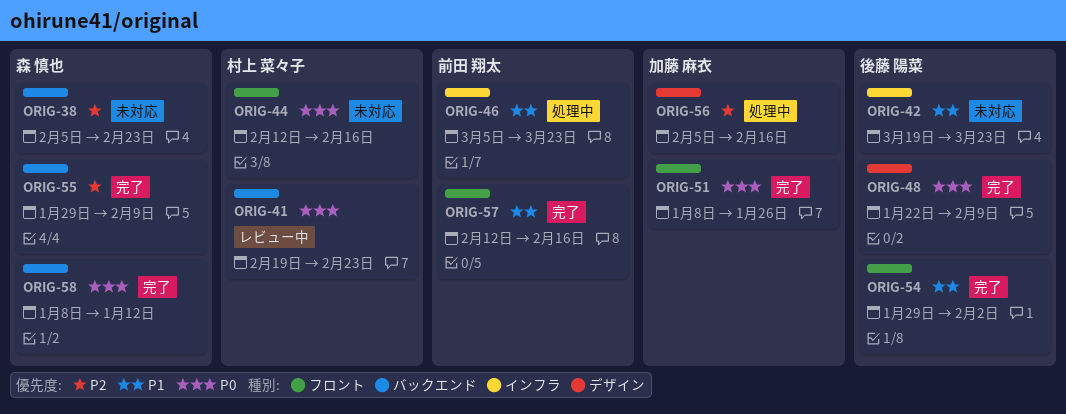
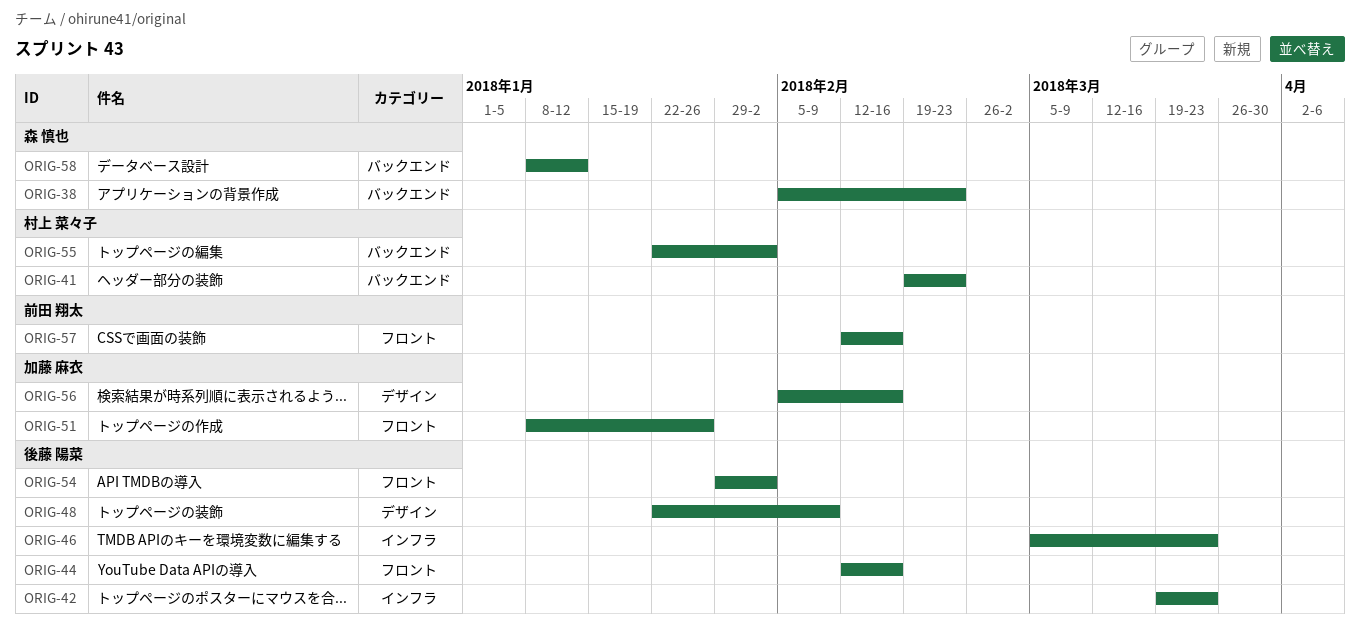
ORIG-44, owner: 村上 菜々子 -> 後藤 陽菜
ORIG-46, owner: 前田 翔太 -> 後藤 陽菜
ORIG-55, owner: 森 慎也 -> 村上 菜々子
ORIG-55, start: Jan 29 -> Jan 22
ORIG-55, due: Feb 9 -> Feb 2

